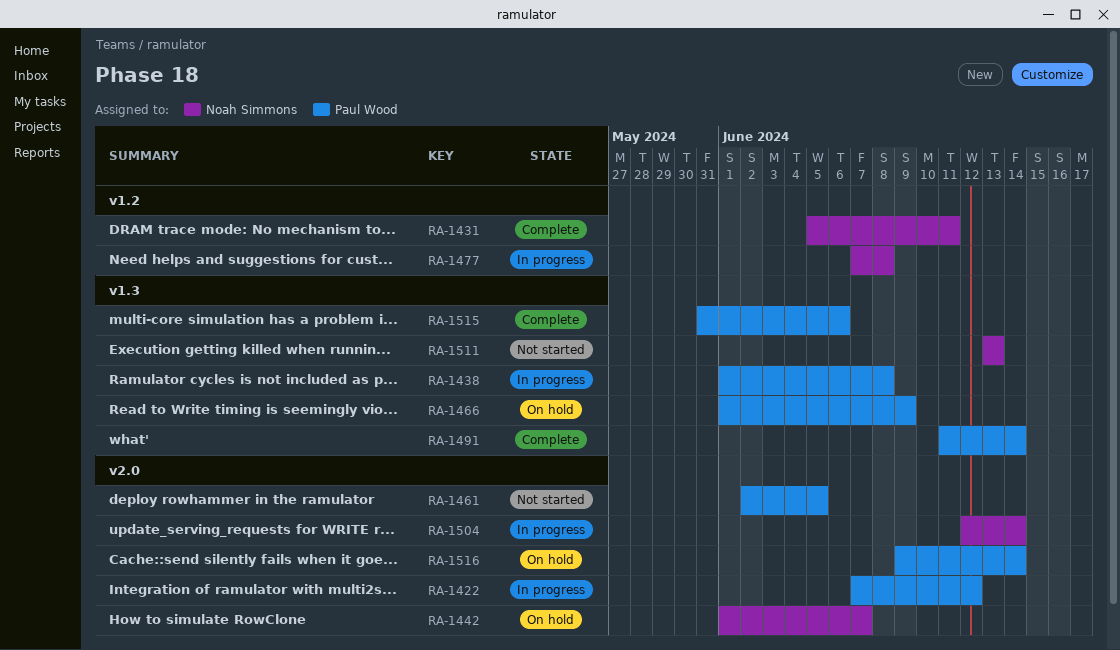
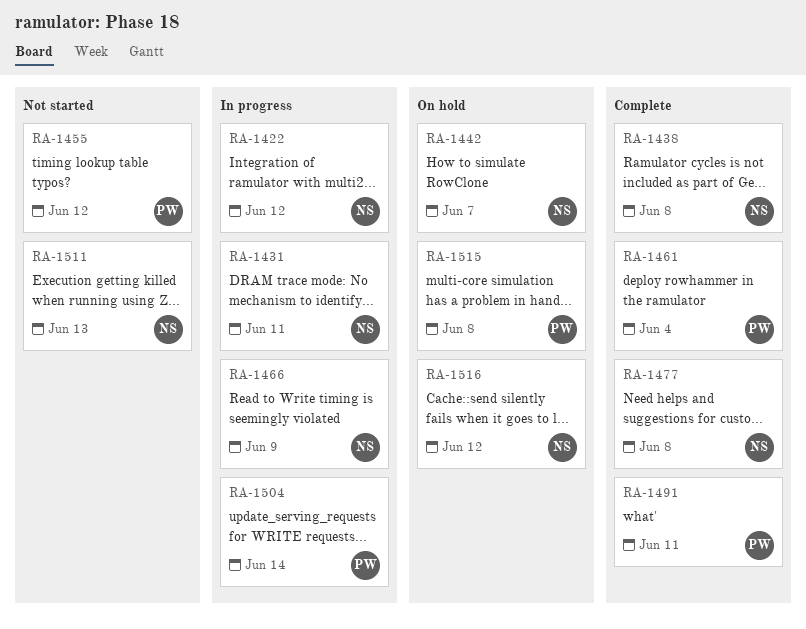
RA-1422, owner: Paul Wood -> Noah Simmons
RA-1431, status: Complete -> In progress
RA-1438, status: In progress -> Complete
RA-1438, owner: Paul Wood -> Noah Simmons
RA-1455: none -> present
RA-1461, status: Not started -> Complete
RA-1461, due: Jun 5 -> Jun 4
RA-1466, status: On hold -> In progress
RA-1466, owner: Paul Wood -> Noah Simmons
RA-1477, status: In progress -> Complete
RA-1491, due: Jun 14 -> Jun 11
RA-1504, owner: Noah Simmons -> Paul Wood
RA-1515, status: Complete -> On hold
RA-1515, due: Jun 6 -> Jun 8
RA-1516, owner: Paul Wood -> Noah Simmons
RA-1516, due: Jun 14 -> Jun 12

